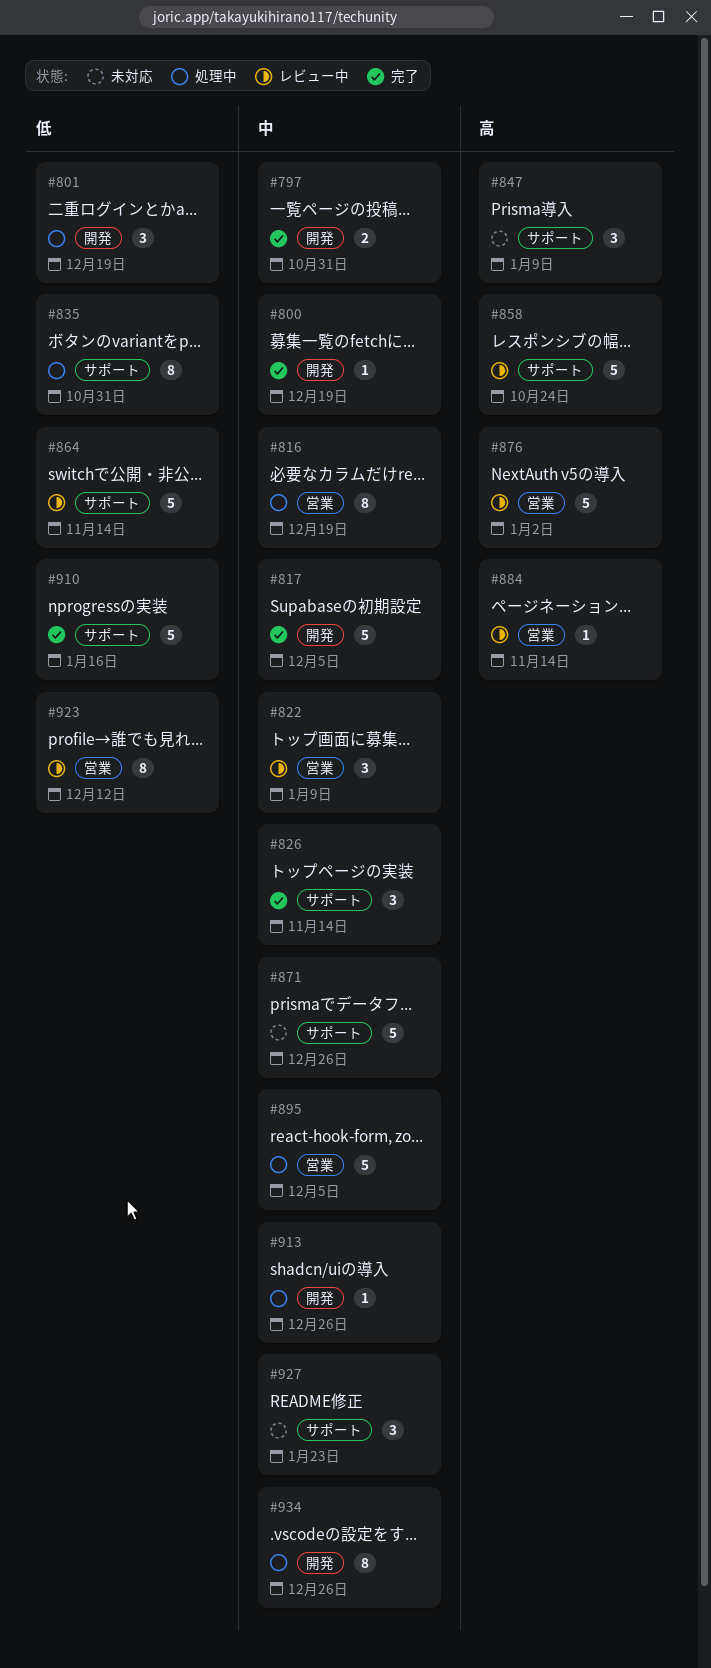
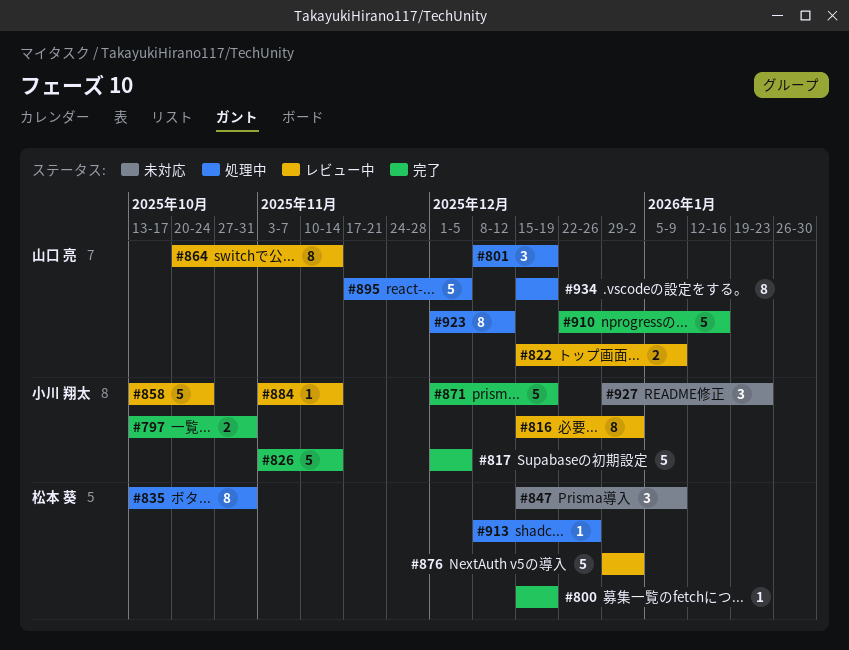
#816, status: 処理中 -> レビュー中
#816, due: Dec 19 -> Jan 2
#822, estimate: 3 -> 2
#826, estimate: 3 -> 5
#864, estimate: 5 -> 8
#871, status: 未対応 -> 完了
#871, due: Dec 26 -> Dec 19
#923, status: レビュー中 -> 処理中
#934, due: Dec 26 -> Dec 19

